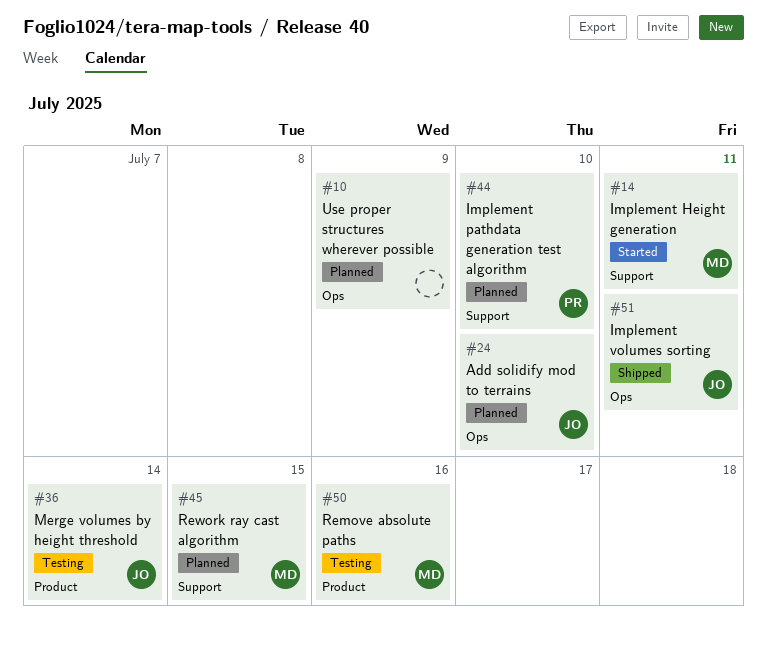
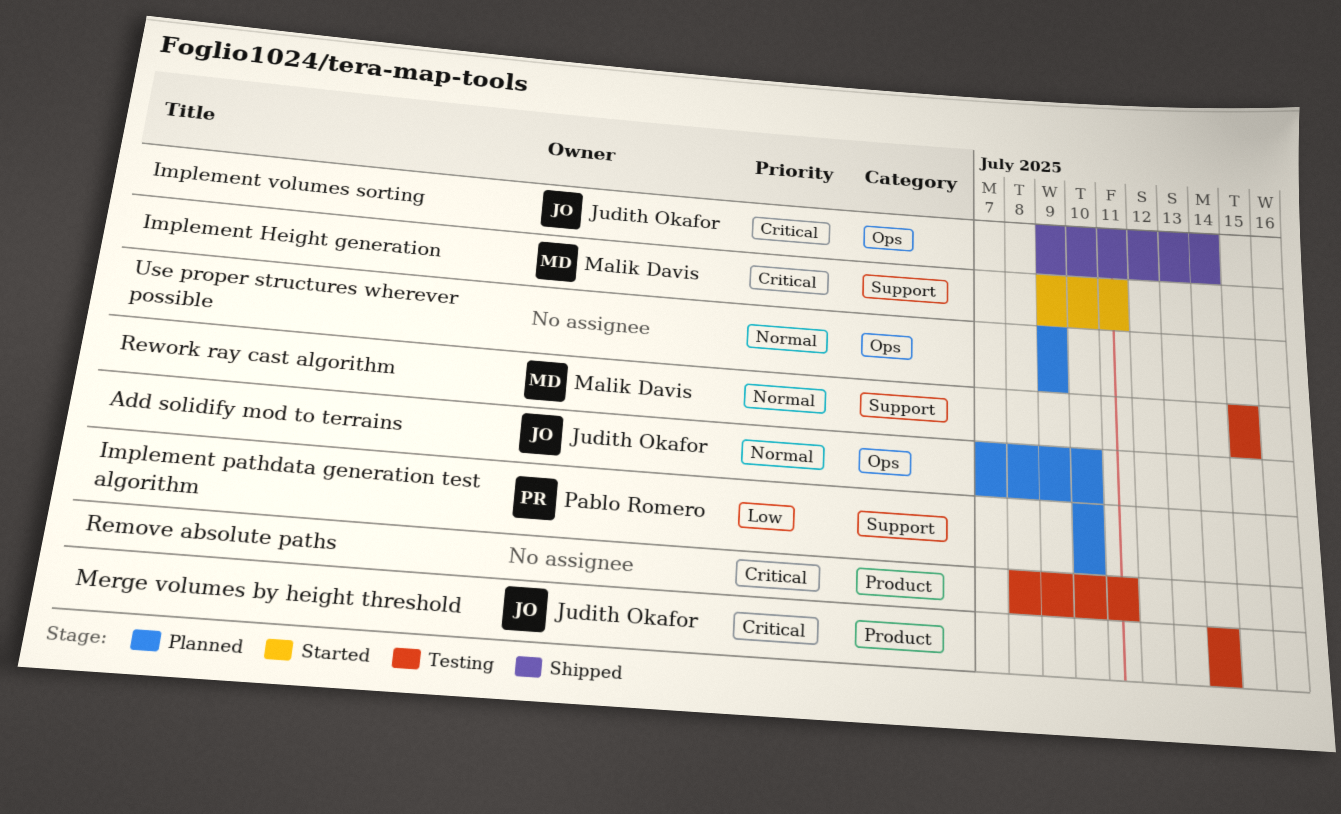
Implement volumes sorting, due: Jul 11 -> Jul 14
Remove absolute paths, owner: Malik Davis -> none
Remove absolute paths, due: Jul 16 -> Jul 11
Rework ray cast algorithm, status: Planned -> Testing

